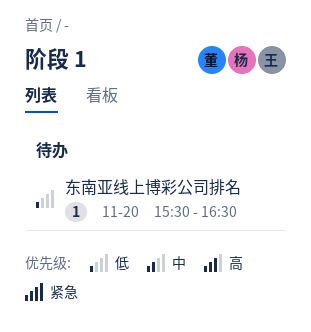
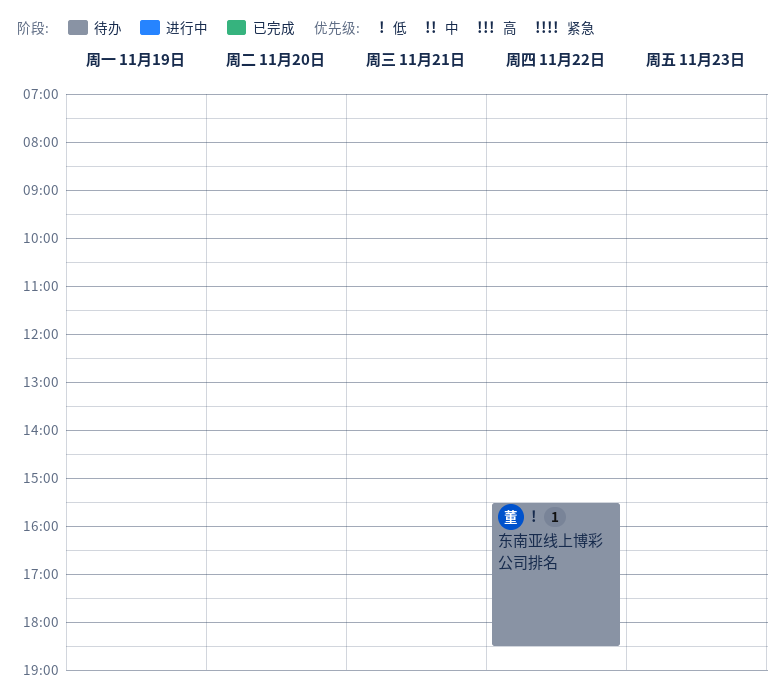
东南亚线上博彩公司排名, day: Nov 20 -> Nov 22
东南亚线上博彩公司排名, ends: 16:30 -> 18:30

